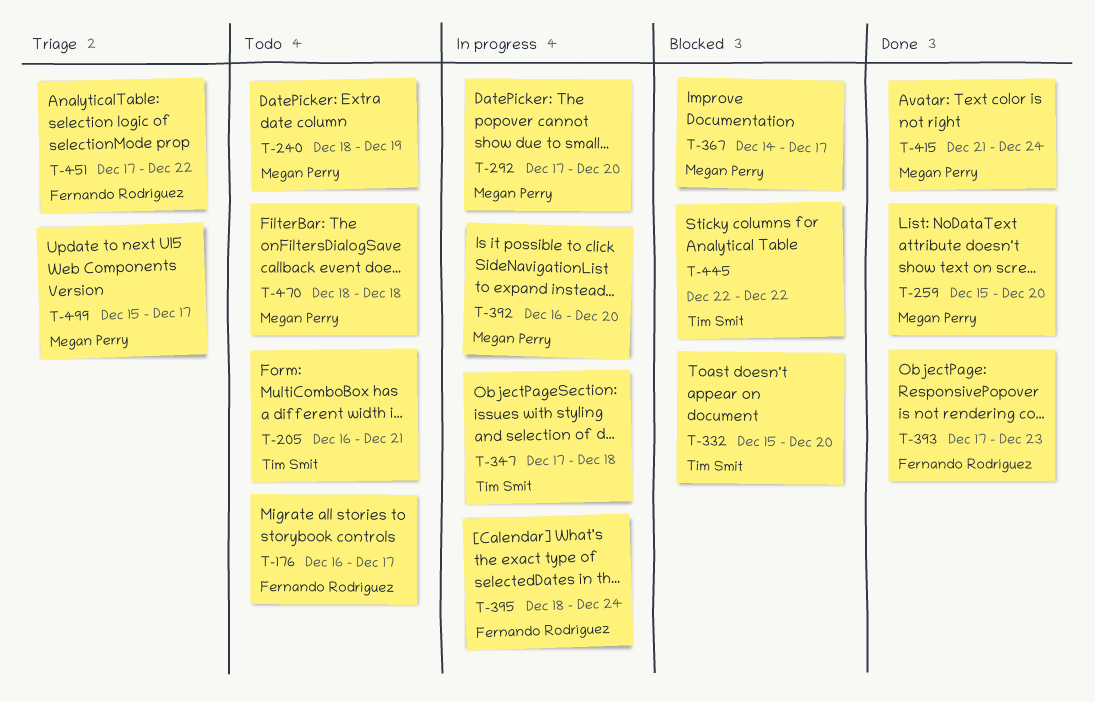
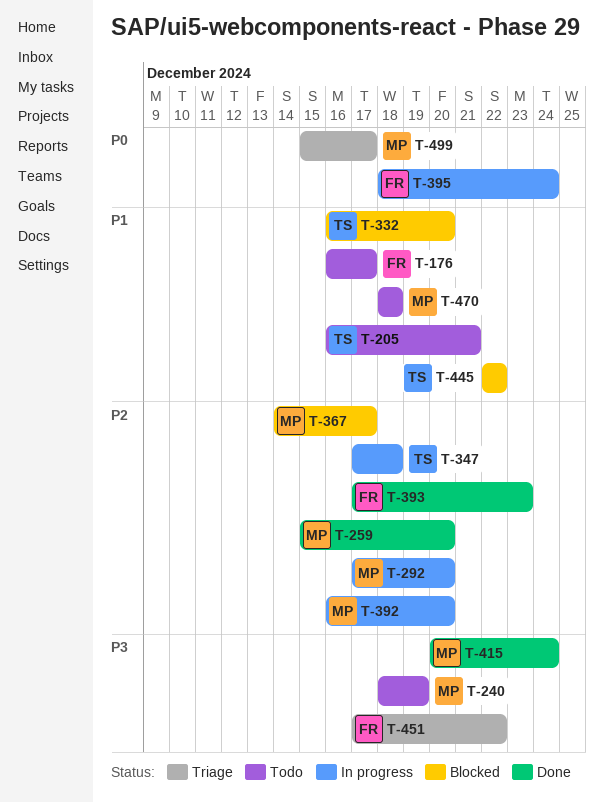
T-332, start: Dec 15 -> Dec 16
T-415, start: Dec 21 -> Dec 20

